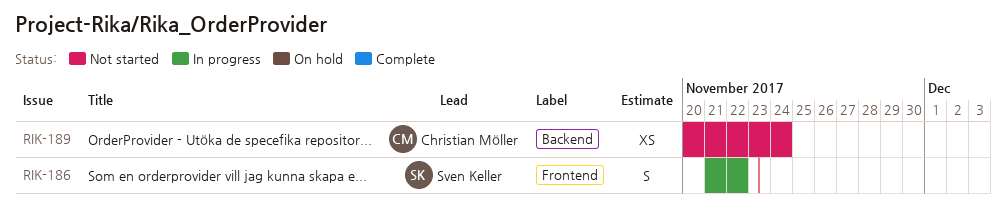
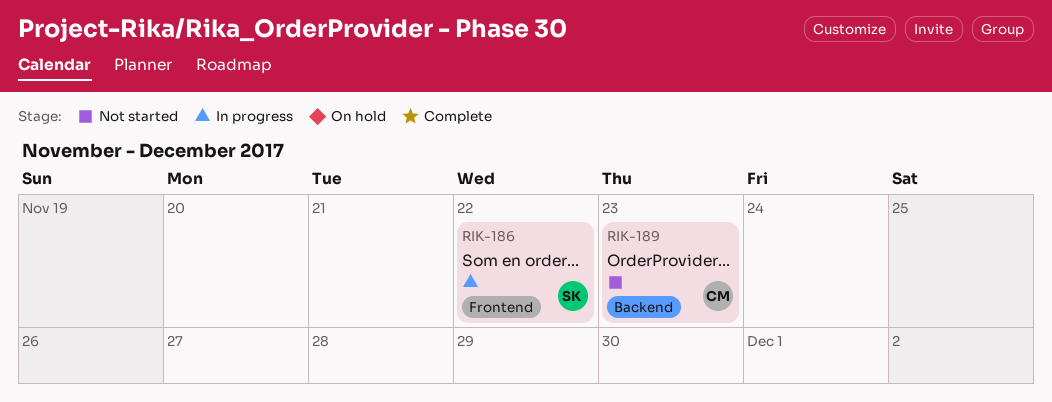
RIK-189, due: Nov 24 -> Nov 23

